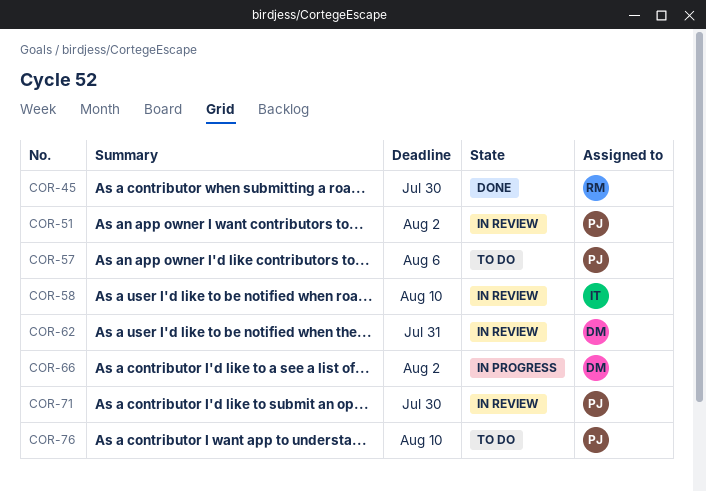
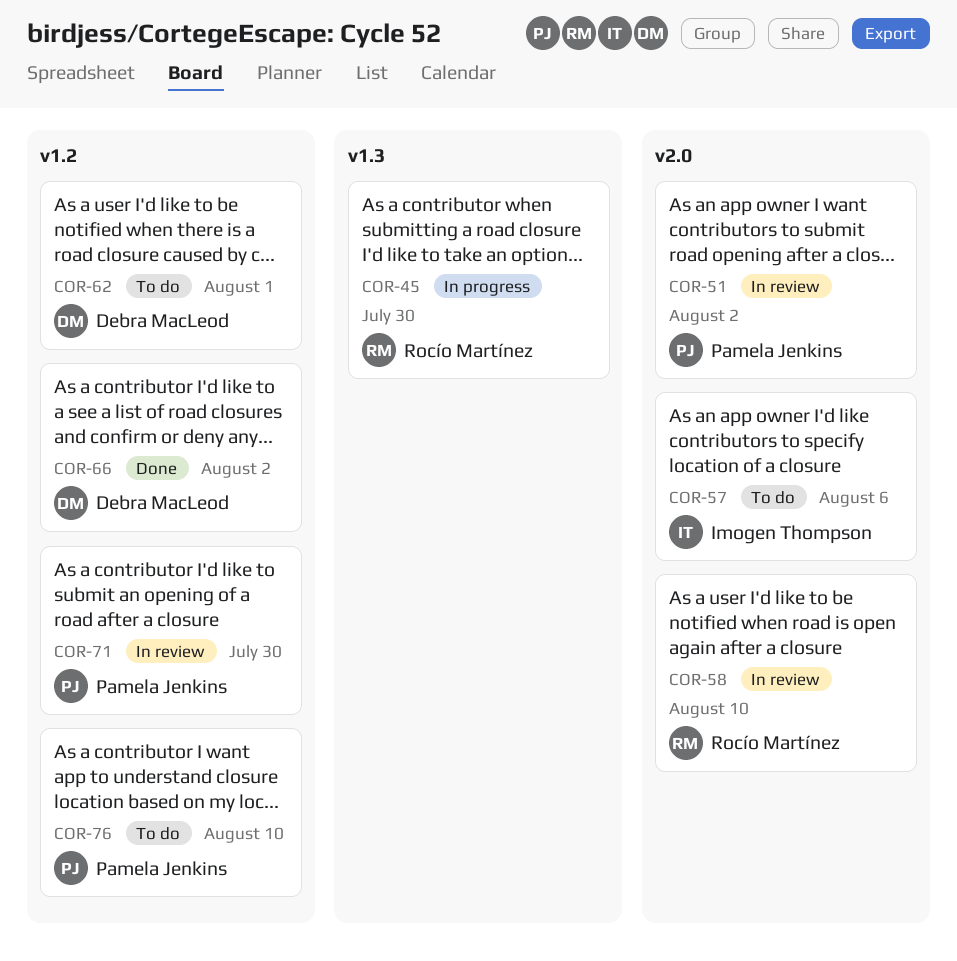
COR-45, status: Done -> In progress
COR-57, owner: Pamela Jenkins -> Imogen Thompson
COR-58, owner: Imogen Thompson -> Rocío Martínez
COR-62, status: In review -> To do
COR-62, due: Jul 31 -> Aug 1
COR-66, status: In progress -> Done

